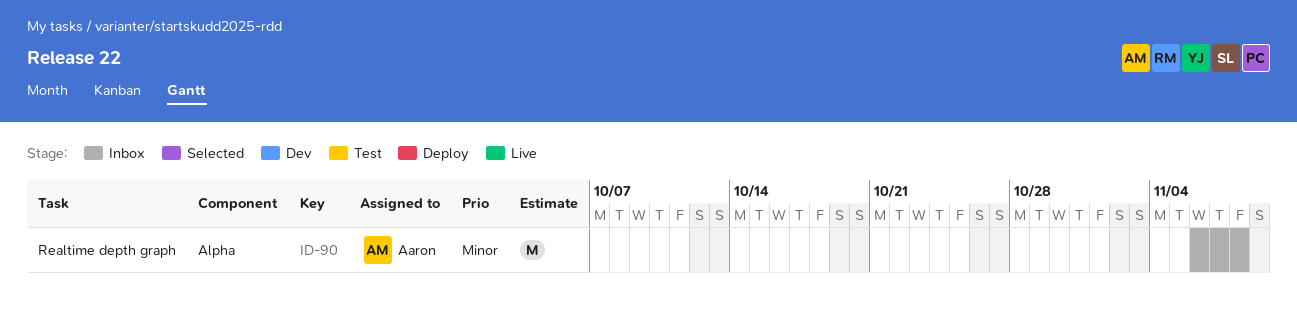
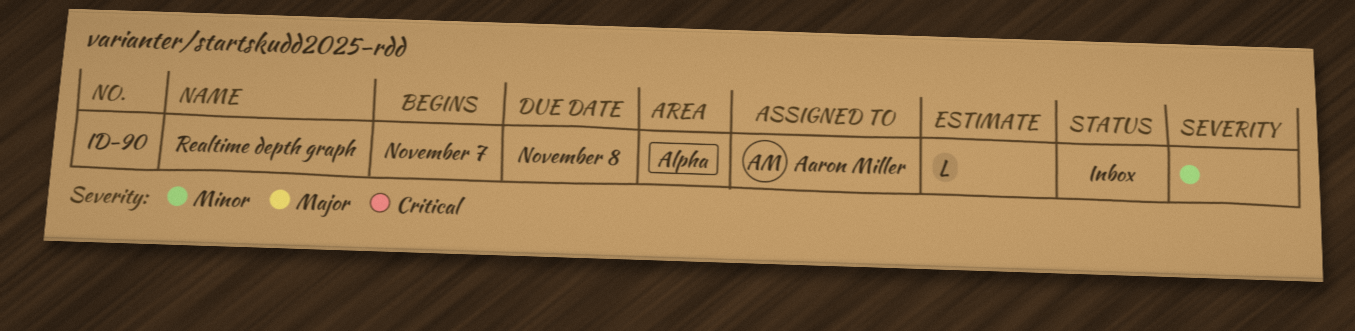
ID-90, estimate: M -> L
ID-90, start: Nov 6 -> Nov 7

